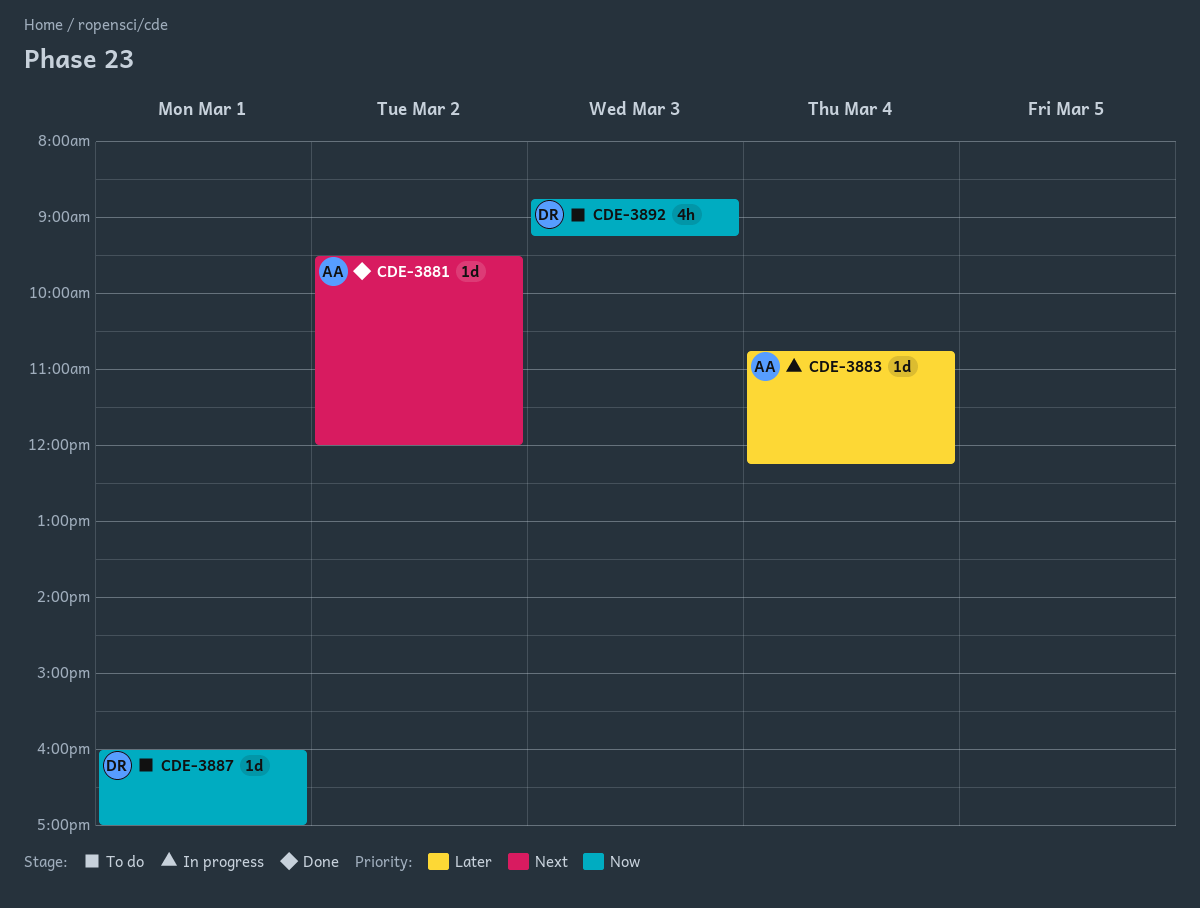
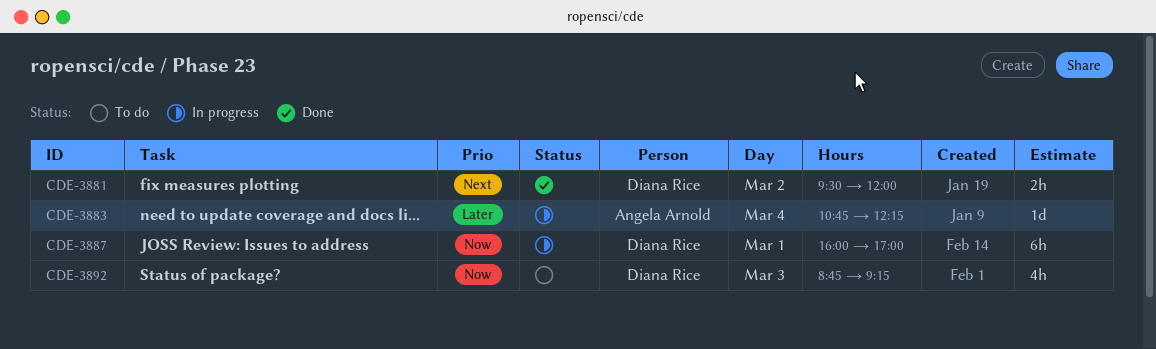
CDE-3881, owner: Angela Arnold -> Diana Rice
CDE-3881, estimate: 1d -> 2h
CDE-3887, status: To do -> In progress
CDE-3887, estimate: 1d -> 6h

